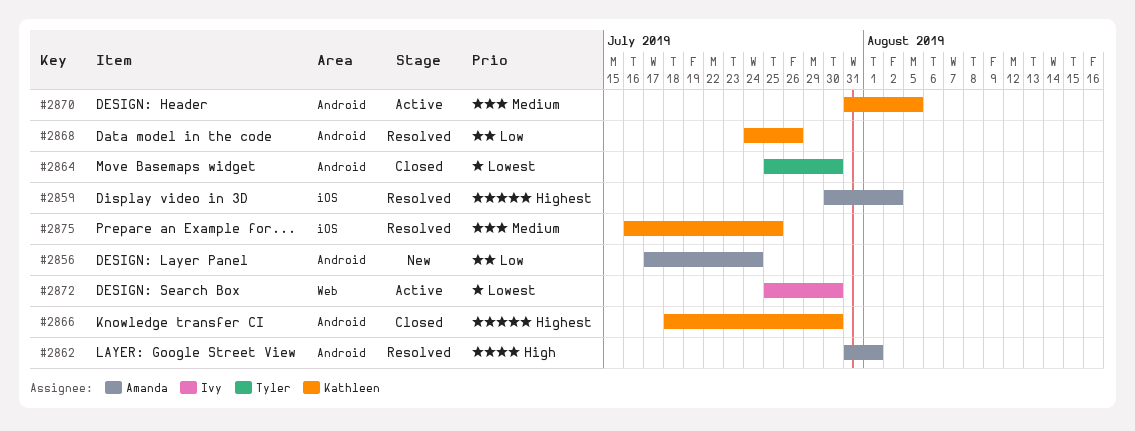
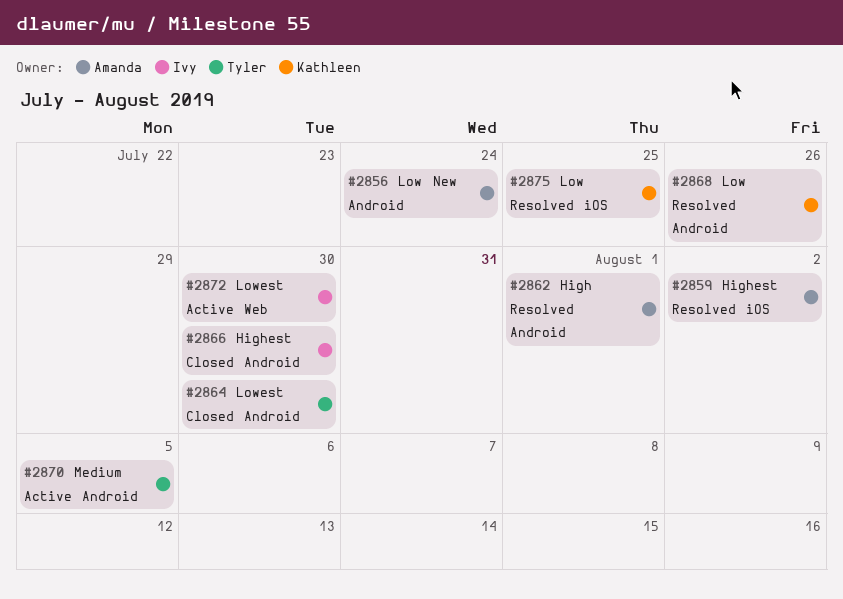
#2866, owner: Kathleen -> Ivy
#2870, owner: Kathleen -> Tyler
#2875, priority: Medium -> Low

